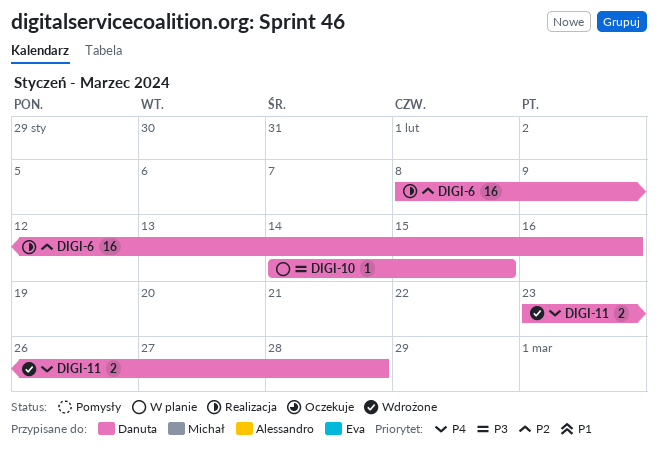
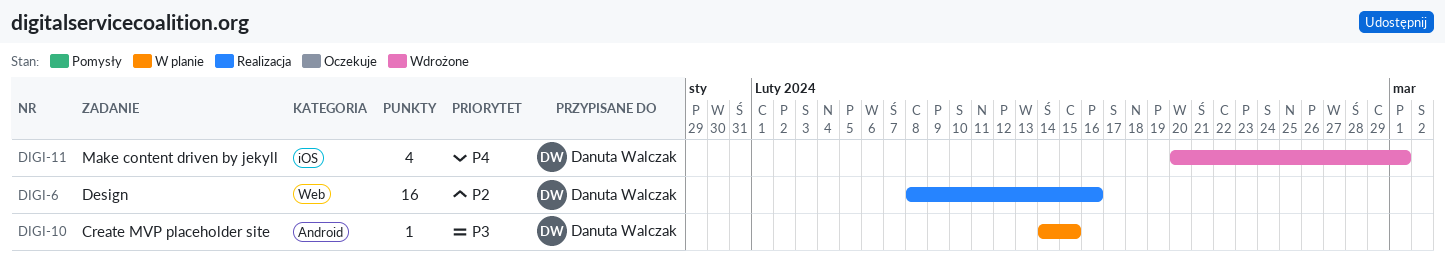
DIGI-11, estimate: 2 -> 4
DIGI-11, start: Feb 23 -> Feb 20
DIGI-11, due: Feb 28 -> Mar 1

